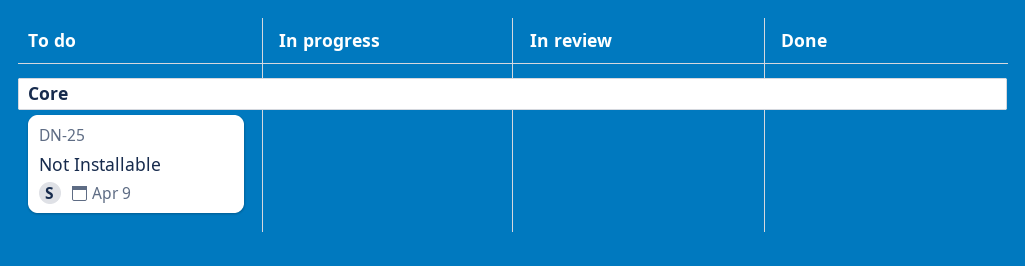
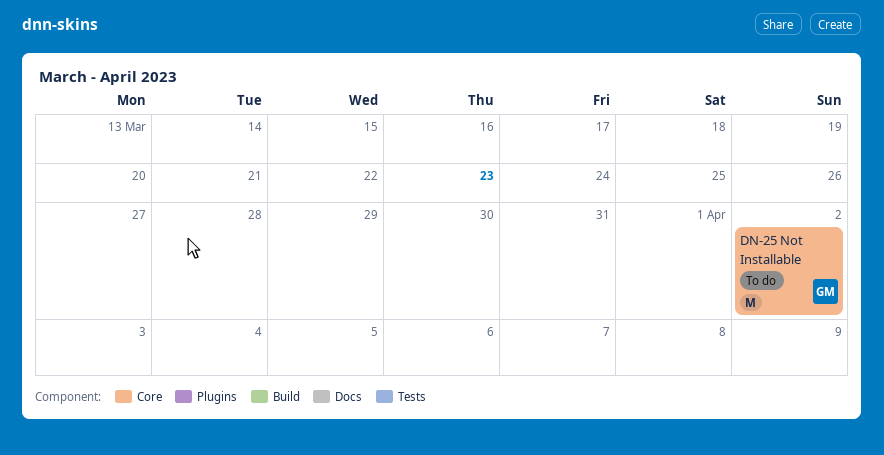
DN-25, estimate: S -> M
DN-25, due: Apr 9 -> Apr 2

